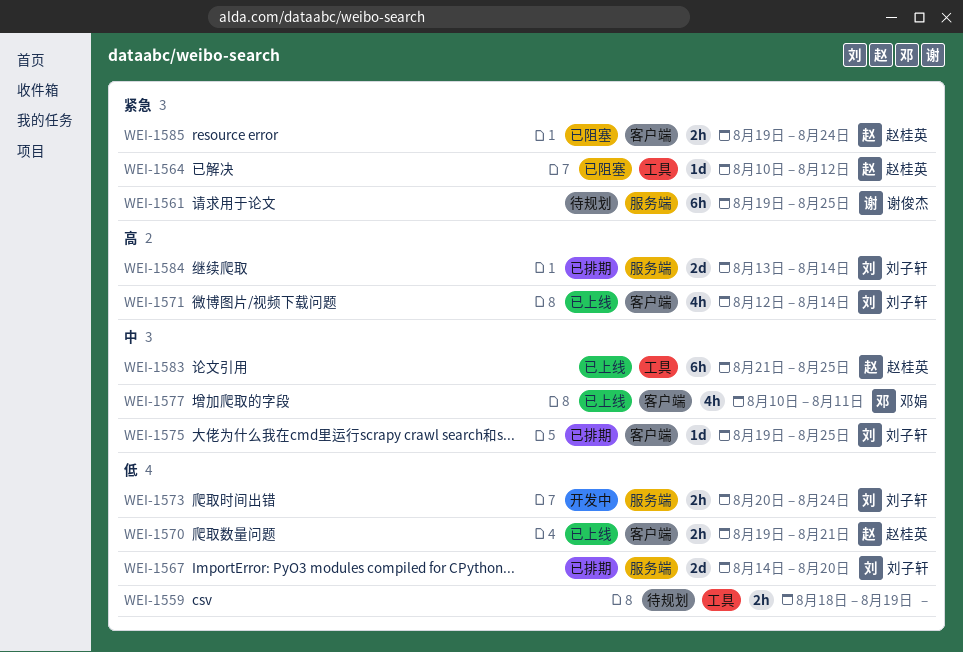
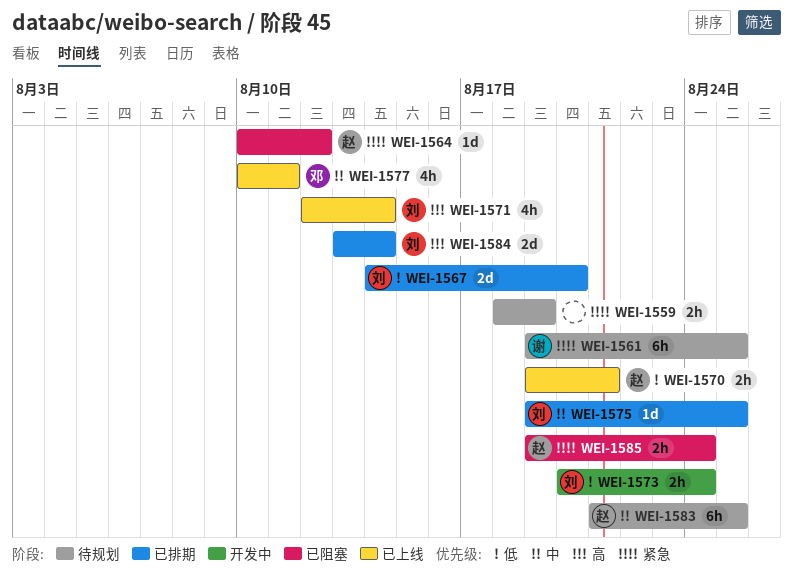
WEI-1559, priority: 低 -> 紧急
WEI-1583, status: 已上线 -> 待规划

